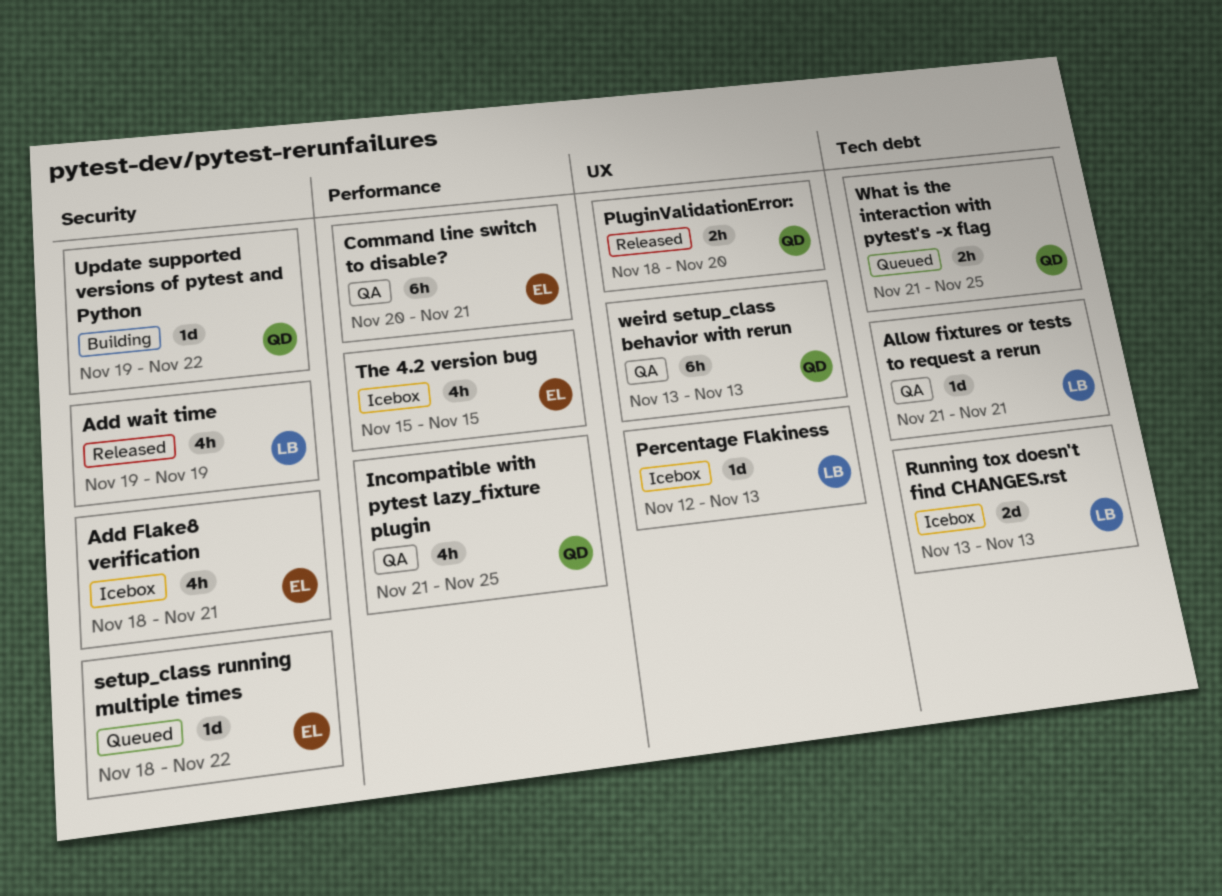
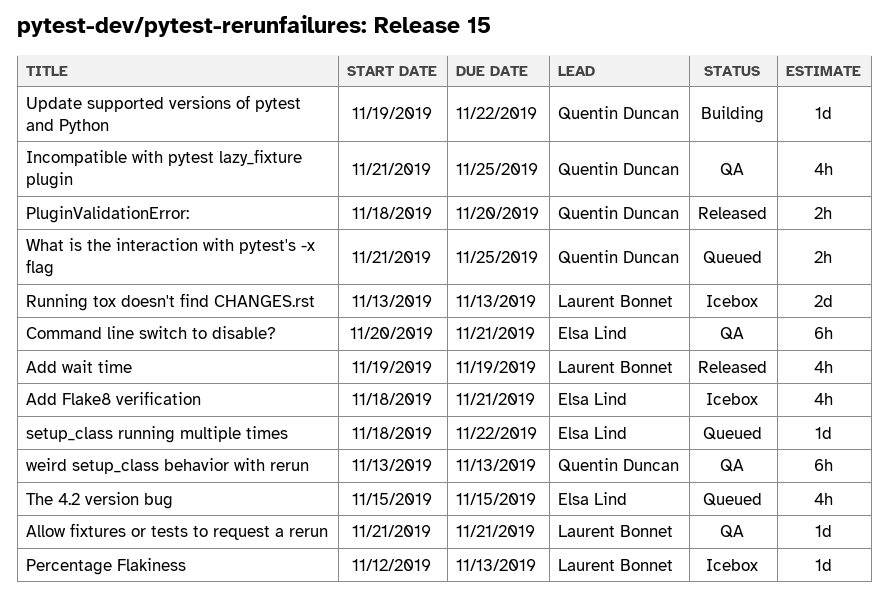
The 4.2 version bug, status: Icebox -> Queued

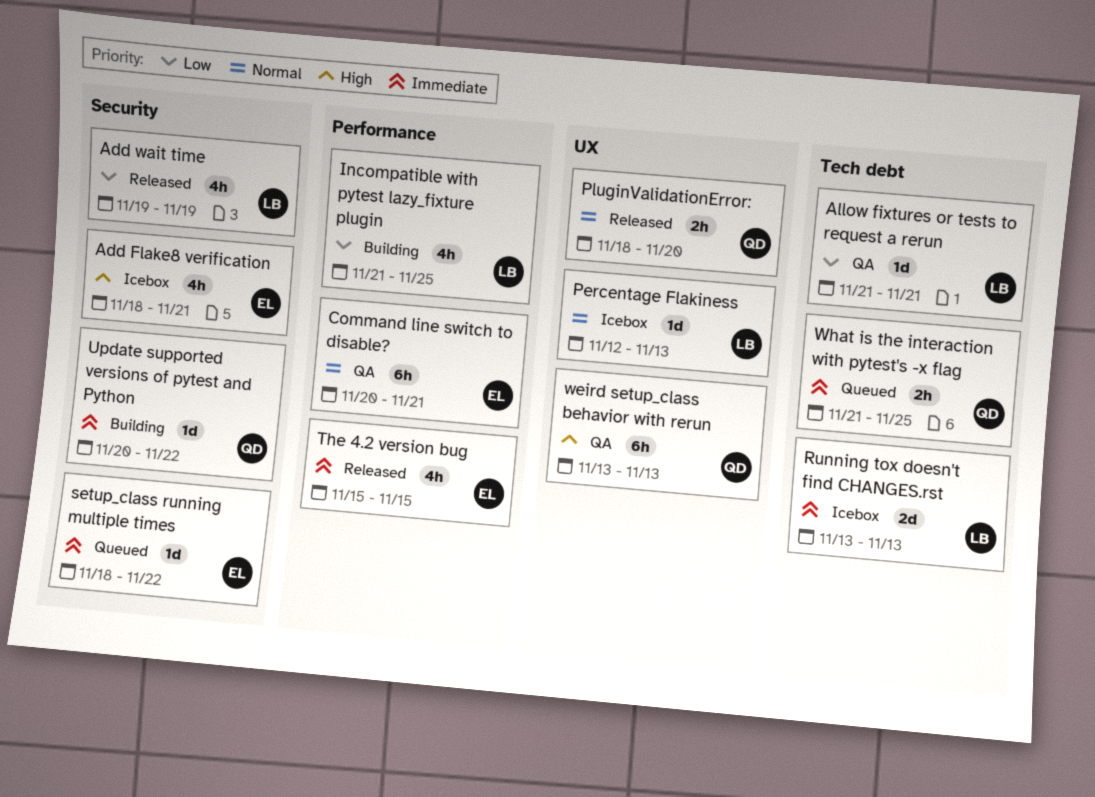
Incompatible with pytest lazy_fixture plugin, status: QA -> Building
Incompatible with pytest lazy_fixture plugin, owner: Quentin Duncan -> Laurent Bonnet
The 4.2 version bug, status: Queued -> Released
Update supported versions of pytest and Python, start: Nov 19 -> Nov 20

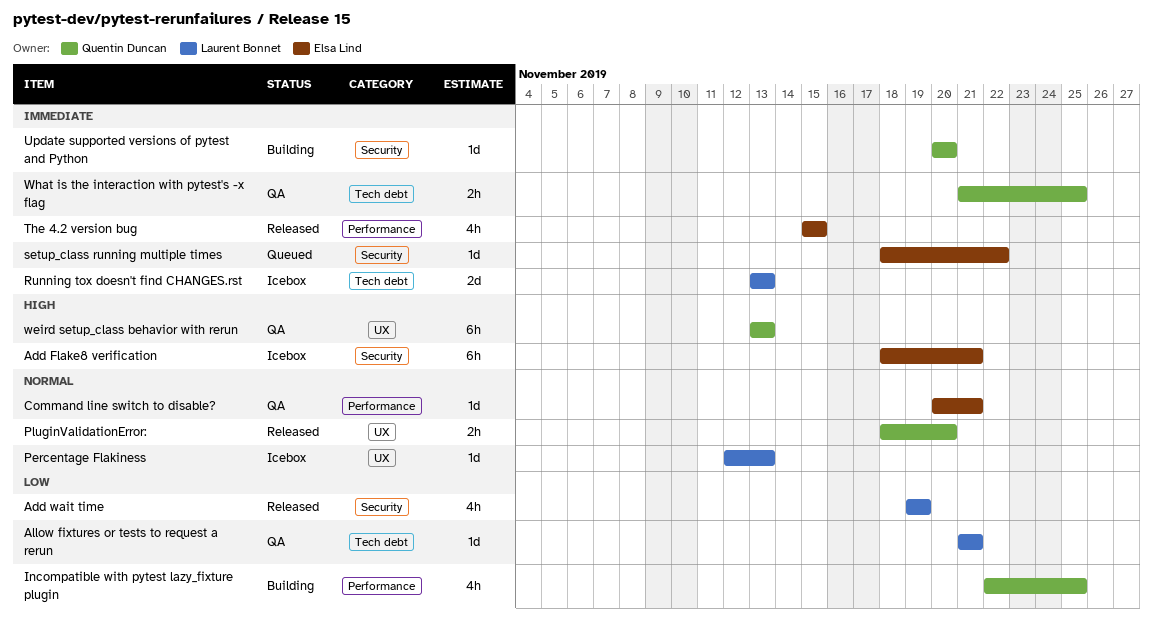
Add Flake8 verification, estimate: 4h -> 6h
Command line switch to disable?, estimate: 6h -> 1d
Incompatible with pytest lazy_fixture plugin, owner: Laurent Bonnet -> Quentin Duncan
Incompatible with pytest lazy_fixture plugin, start: Nov 21 -> Nov 22
Update supported versions of pytest and Python, due: Nov 22 -> Nov 20
What is the interaction with pytest's -x flag, status: Queued -> QA

